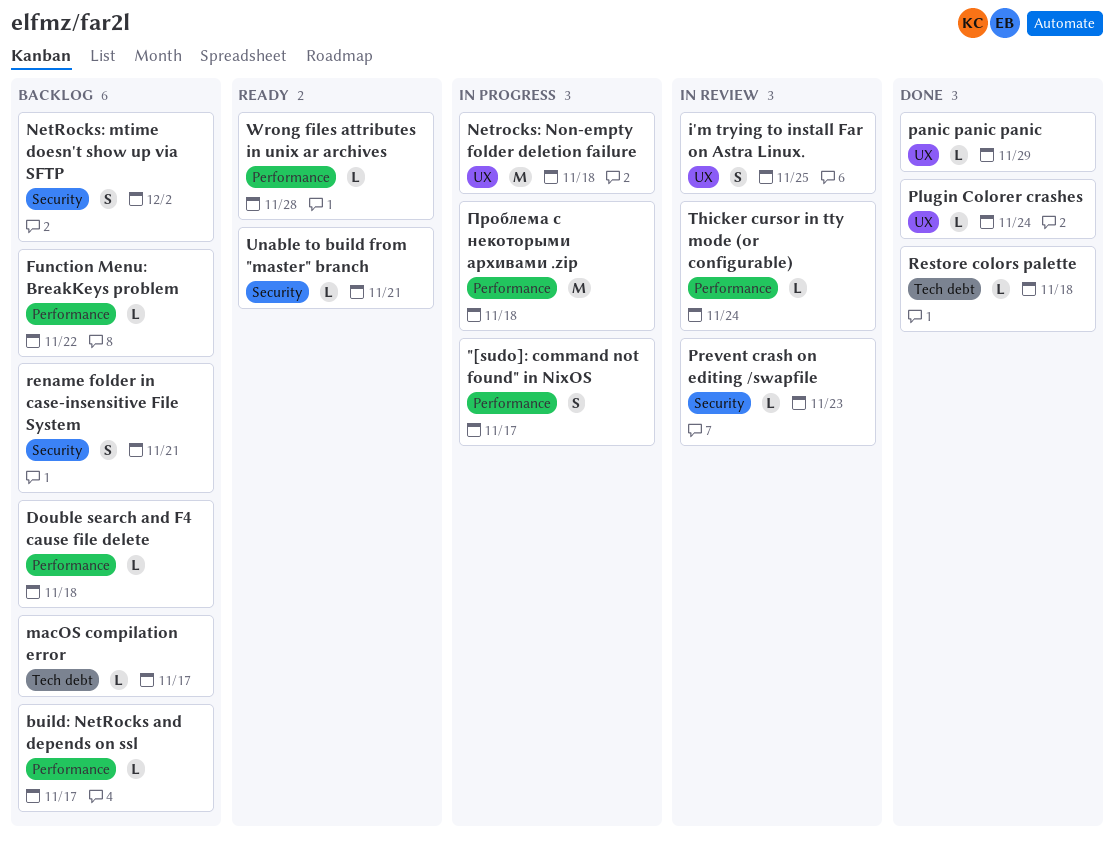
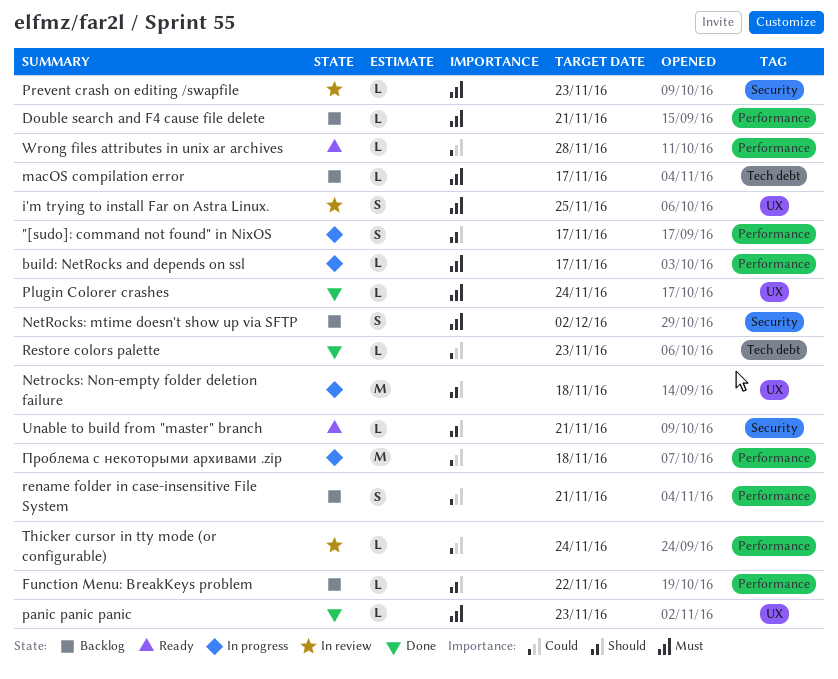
build: NetRocks and depends on ssl, status: Backlog -> In progress
Double search and F4 cause file delete, due: Nov 18 -> Nov 21
panic panic panic, due: Nov 29 -> Nov 23
rename folder in case-insensitive File System, label: Security -> Performance
Restore colors palette, due: Nov 18 -> Nov 23

